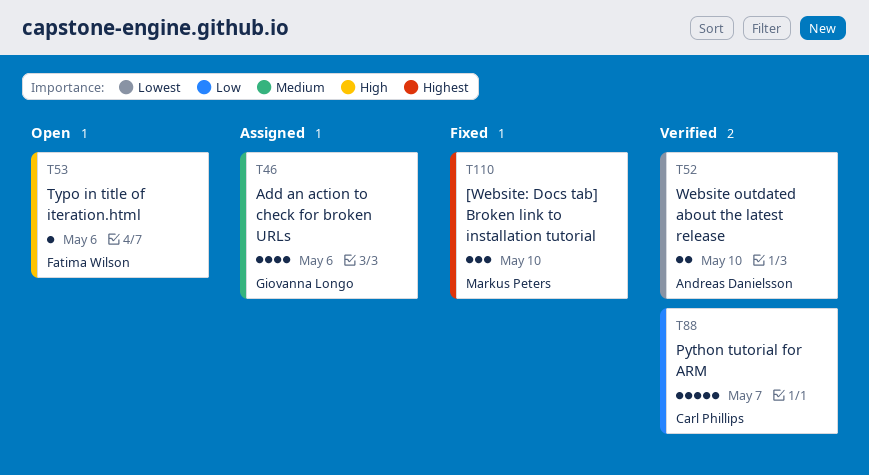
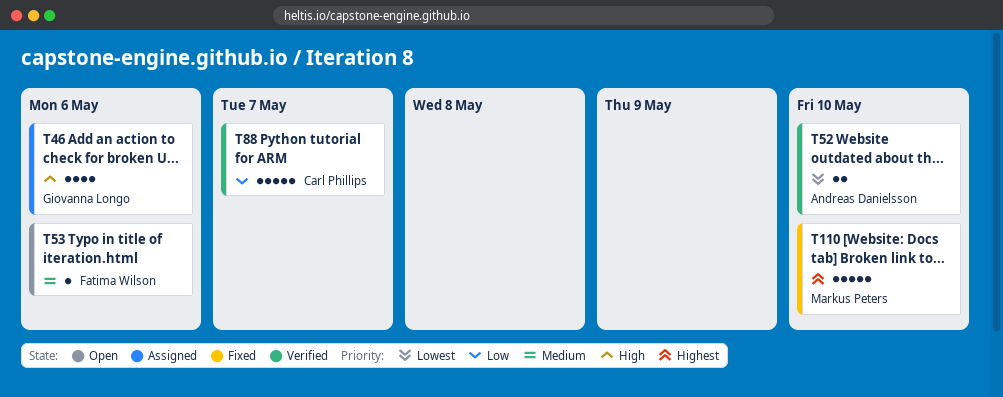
T46, priority: Medium -> High
T53, priority: High -> Medium
T110, estimate: 3 -> 5

